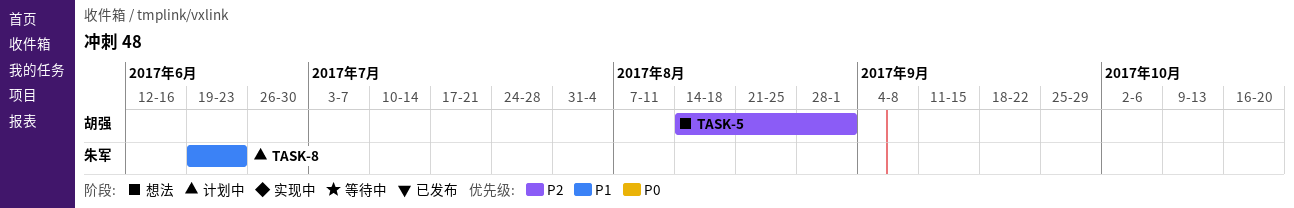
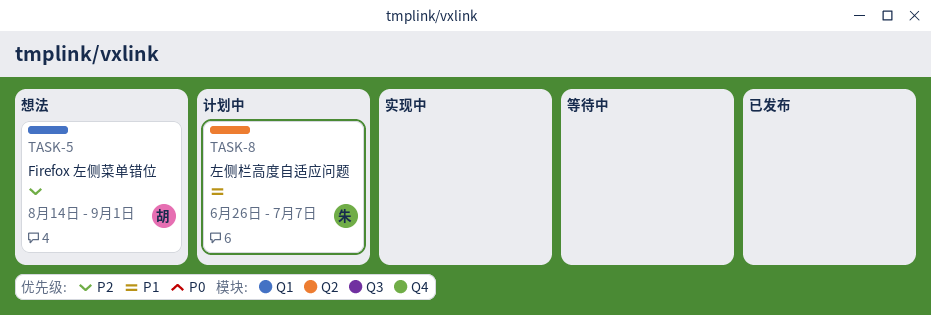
TASK-8, start: Jun 19 -> Jun 26
TASK-8, due: Jun 23 -> Jul 7

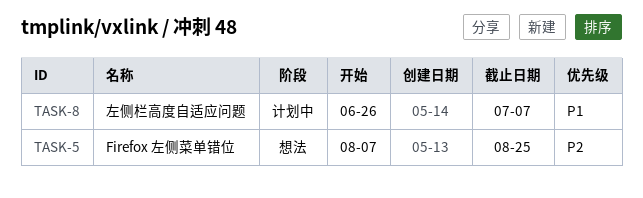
TASK-5, start: Aug 14 -> Aug 7
TASK-5, due: Sep 1 -> Aug 25

